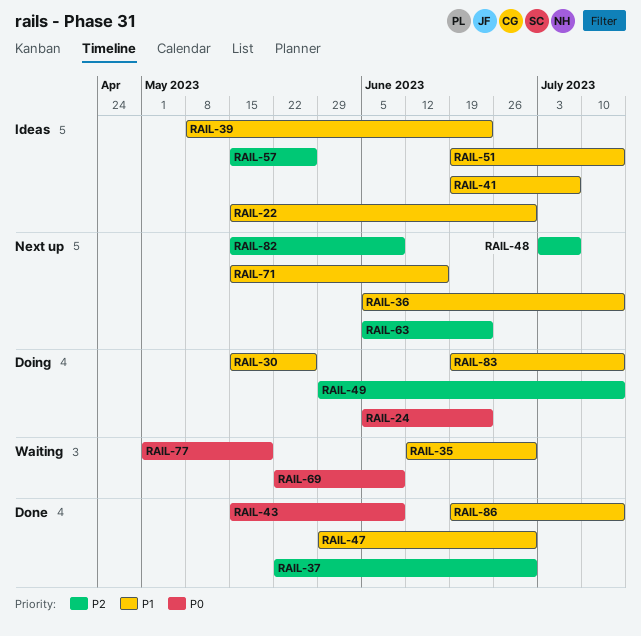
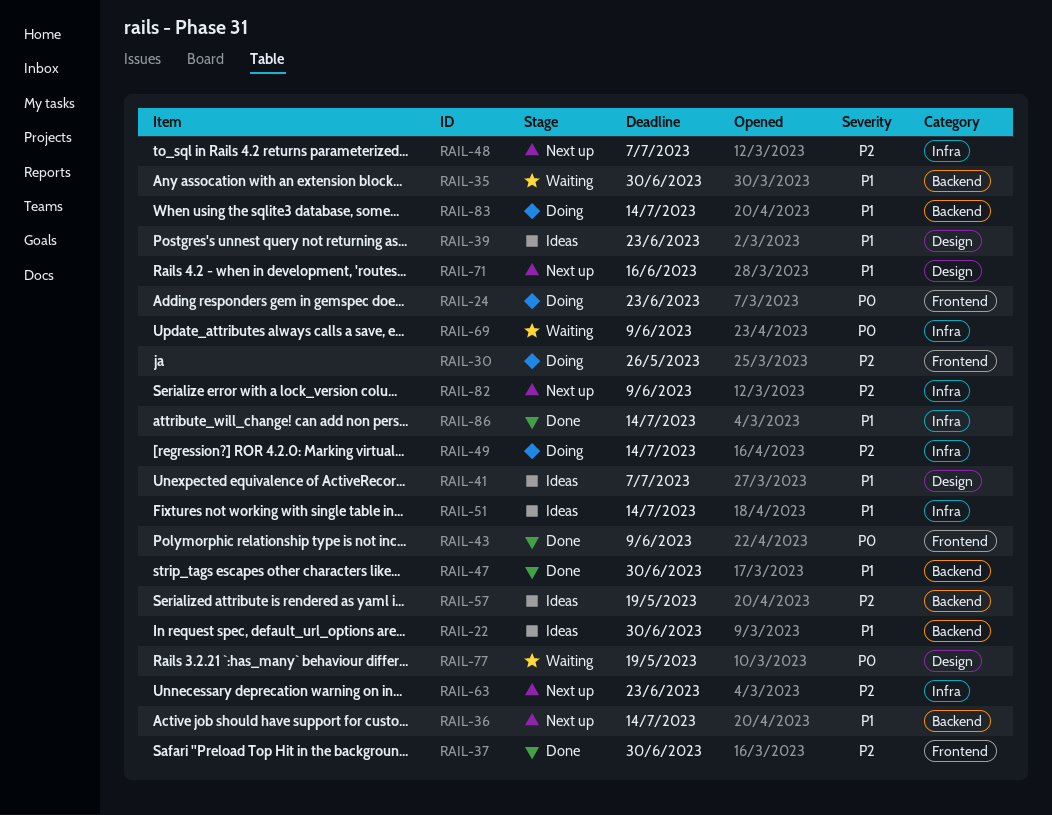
RAIL-30, priority: P1 -> P2
RAIL-57, due: May 26 -> May 19

